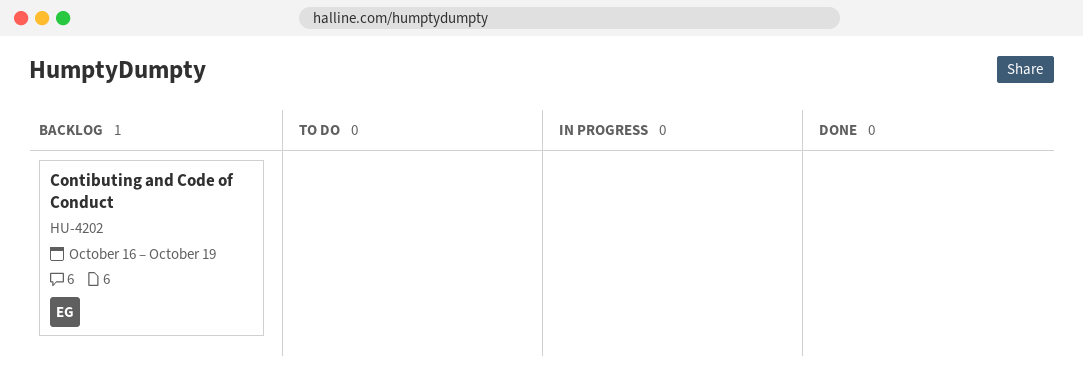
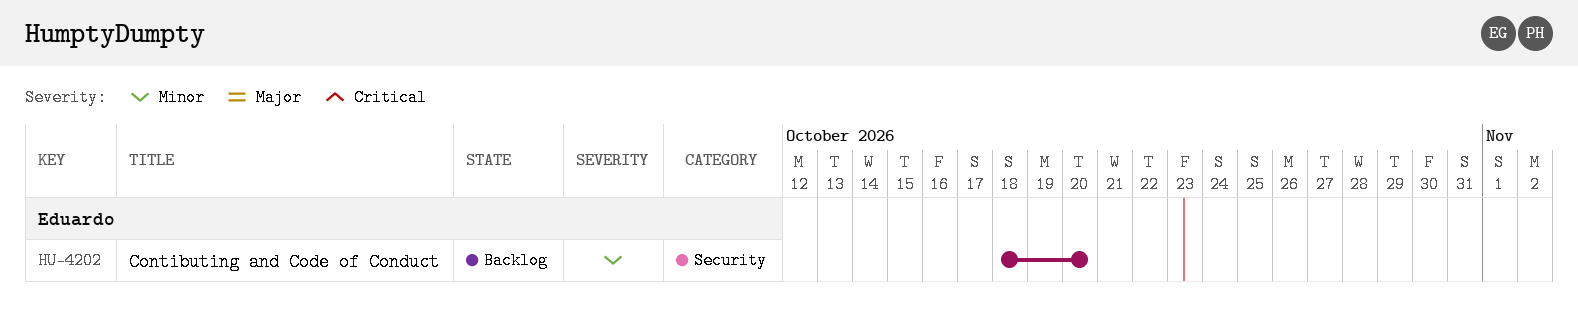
HU-4202, start: Oct 16 -> Oct 18
HU-4202, due: Oct 19 -> Oct 20

